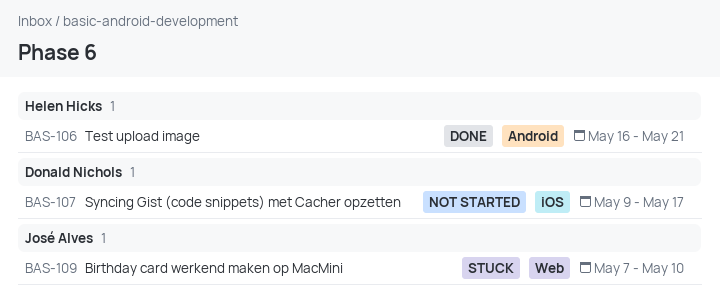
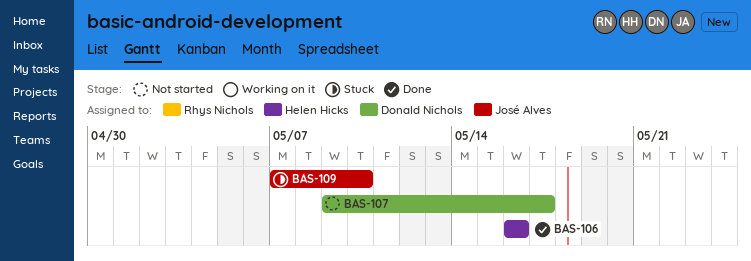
BAS-106, due: May 21 -> May 16

